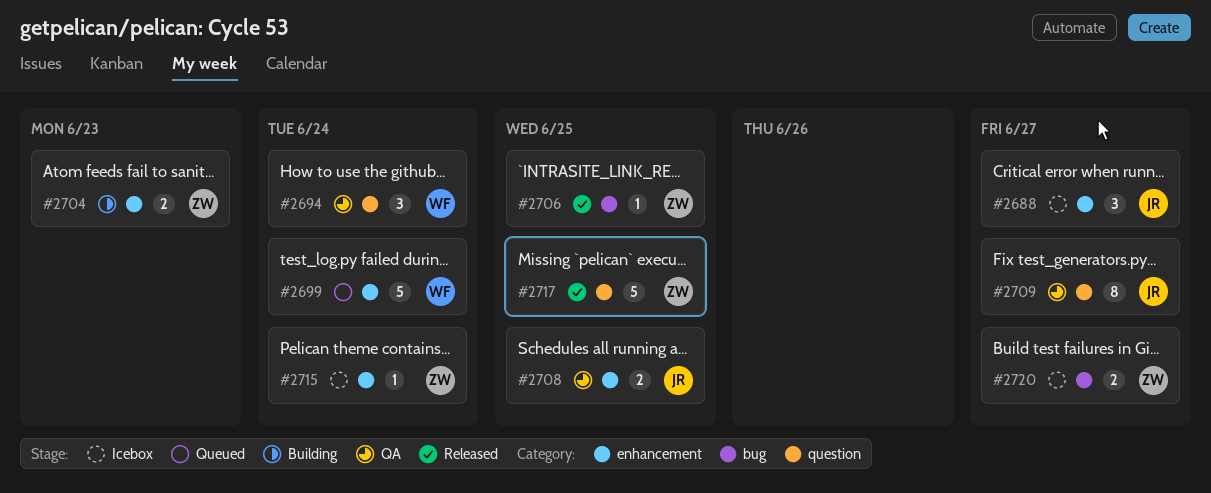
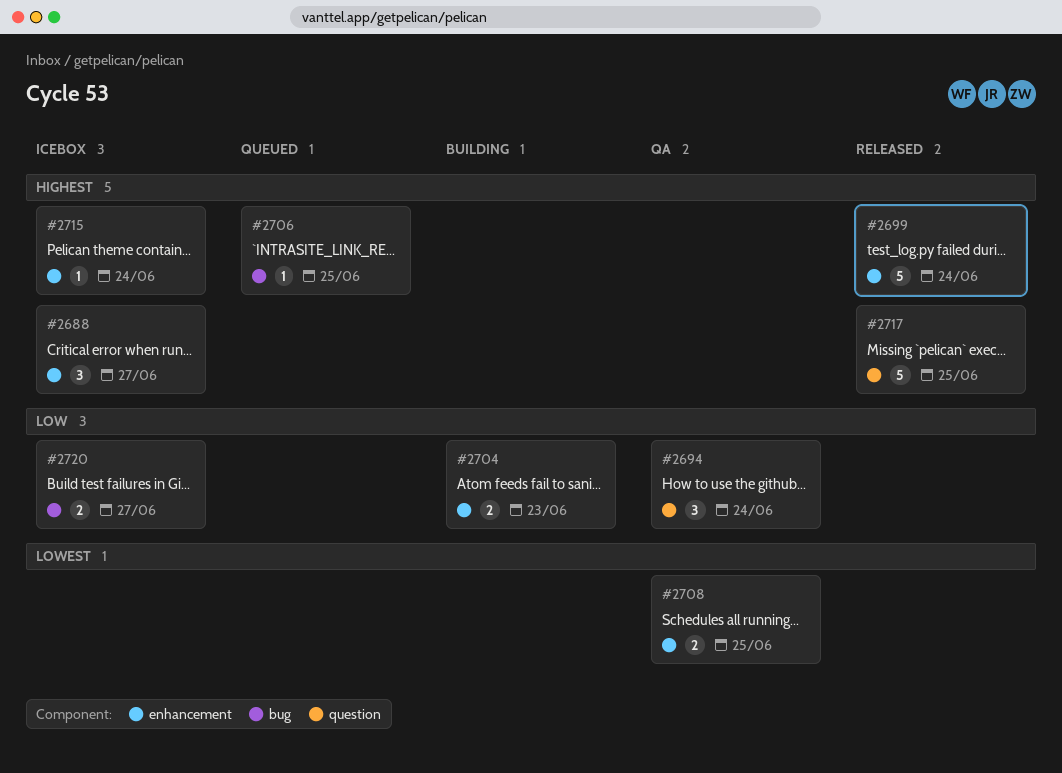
#2699, status: Queued -> Released
#2706, status: Released -> Queued
#2709: present -> none

